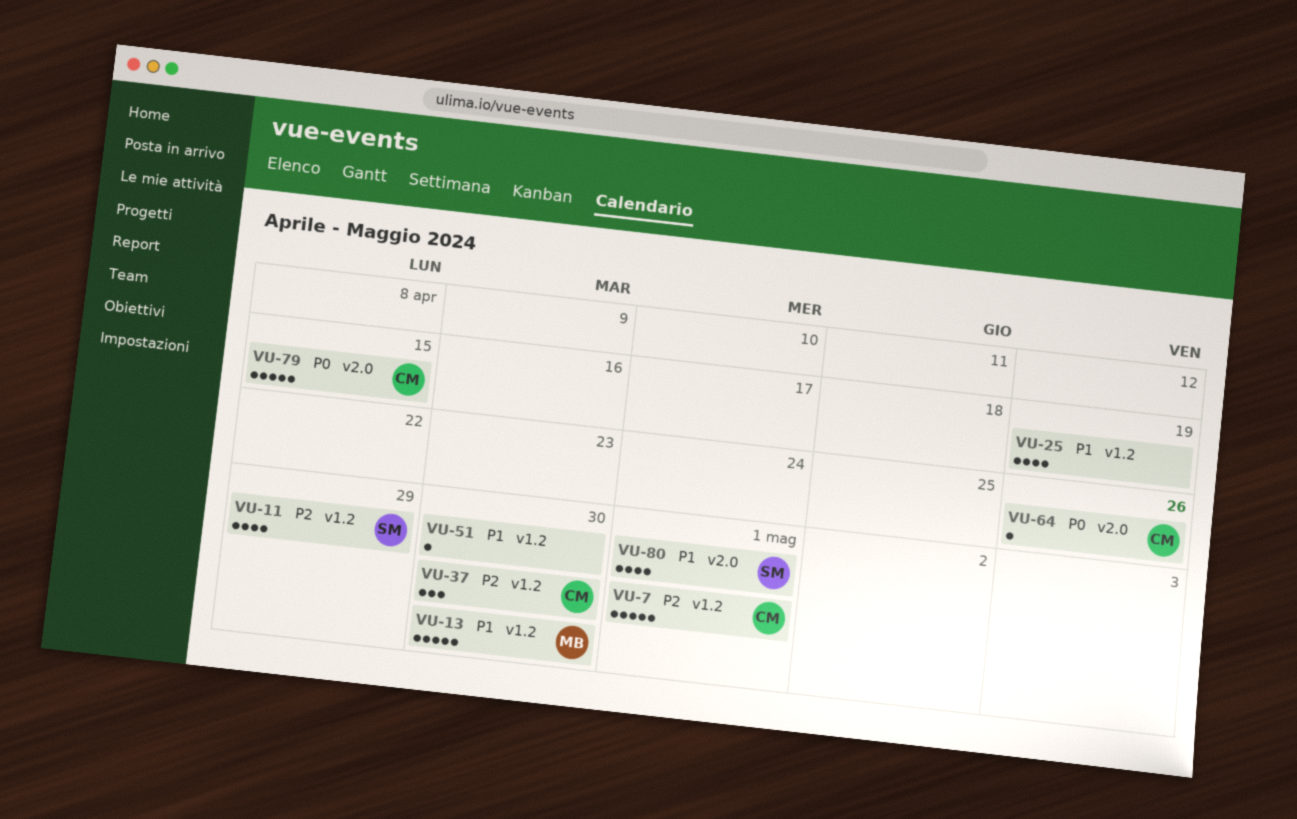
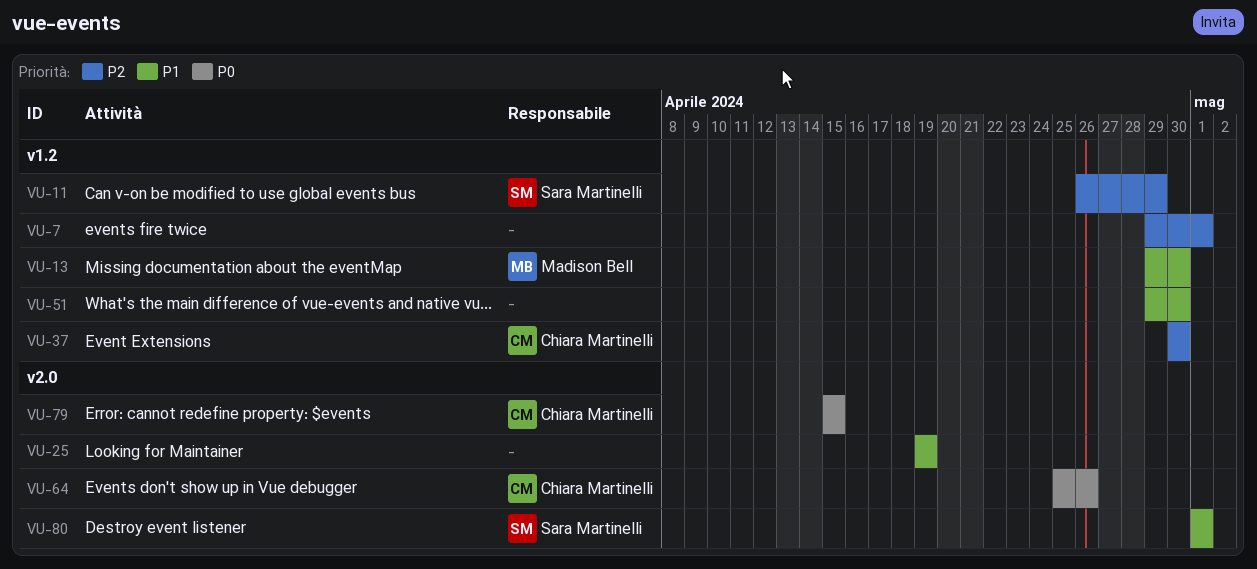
VU-7, owner: Chiara Martinelli -> none
VU-25, label: v1.2 -> v2.0

